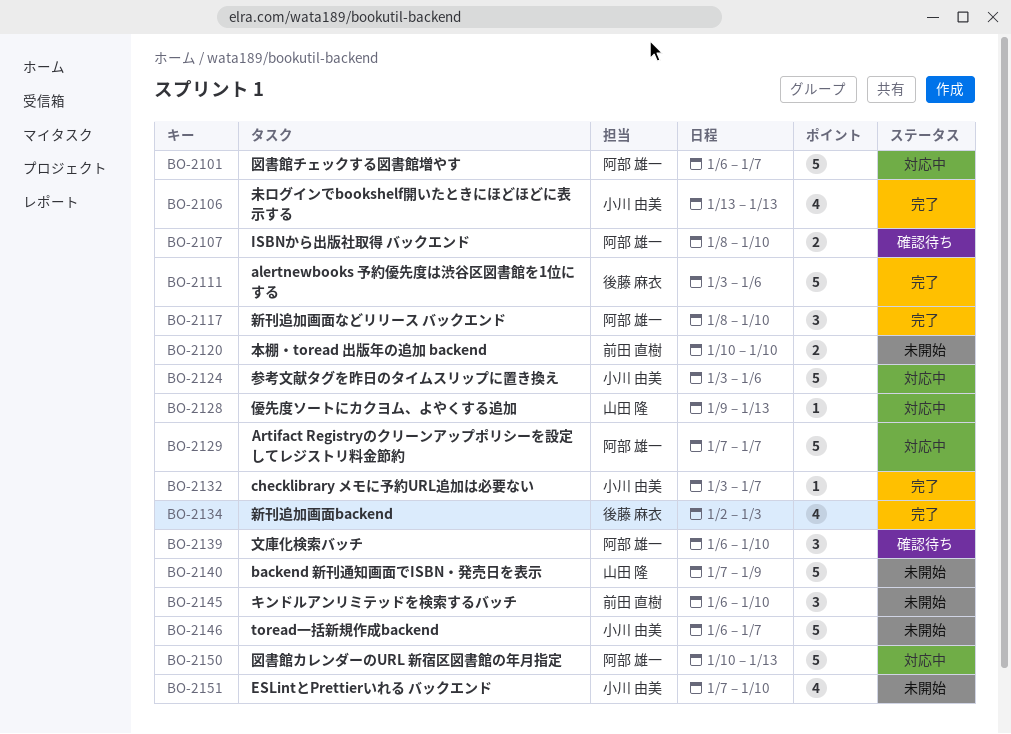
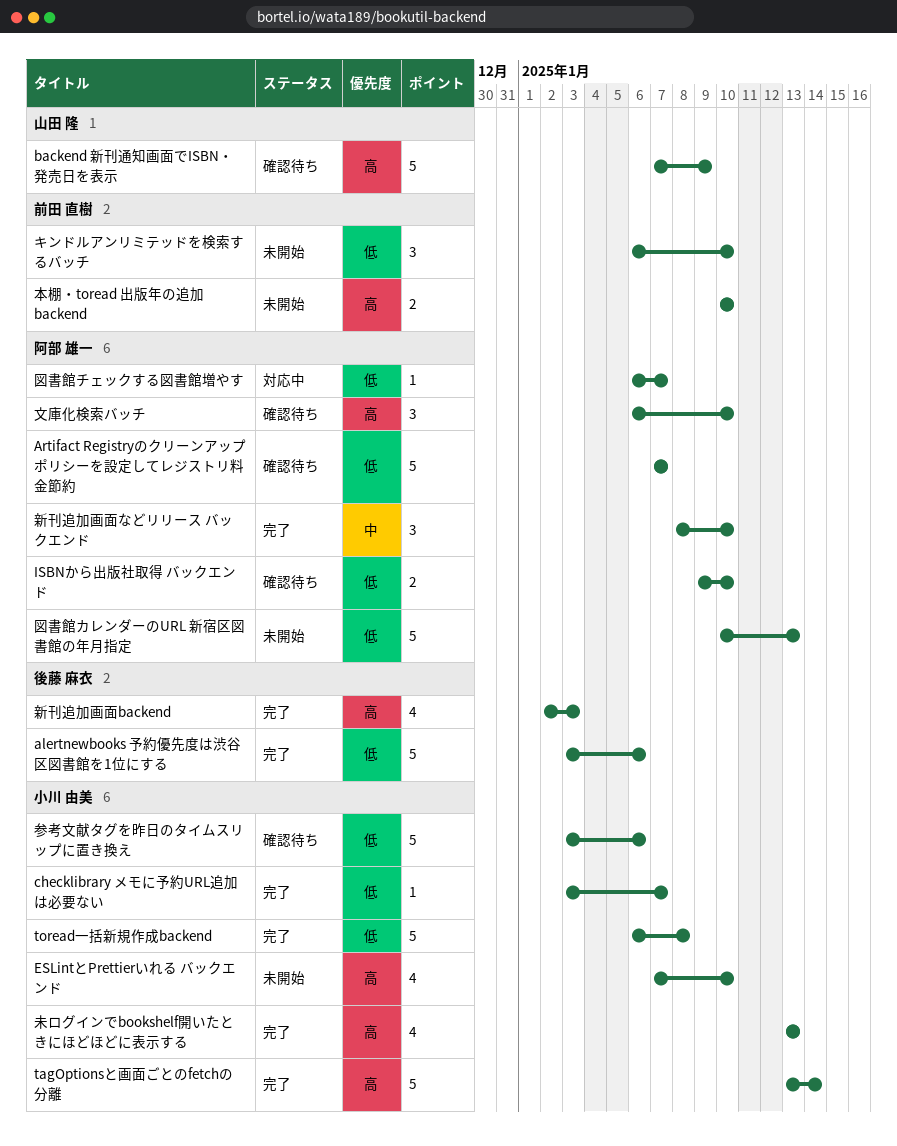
Artifact Registryのクリーンアップポリシーを設定してレジストリ料金節約, status: 対応中 -> 確認待ち
backend 新刊通知画面でISBN・発売日を表示, status: 未開始 -> 確認待ち
ISBNから出版社取得 バックエンド, start: Jan 8 -> Jan 9
tagOptionsと画面ごとのfetchの分離: none -> present
toread一括新規作成backend, status: 未開始 -> 完了
toread一括新規作成backend, due: Jan 7 -> Jan 8
優先度ソートにカクヨム、よやくする追加: present -> none
参考文献タグを昨日のタイムスリップに置き換え, status: 対応中 -> 確認待ち
図書館カレンダーのURL 新宿区図書館の年月指定, status: 対応中 -> 未開始
図書館チェックする図書館増やす, estimate: 5 -> 1

